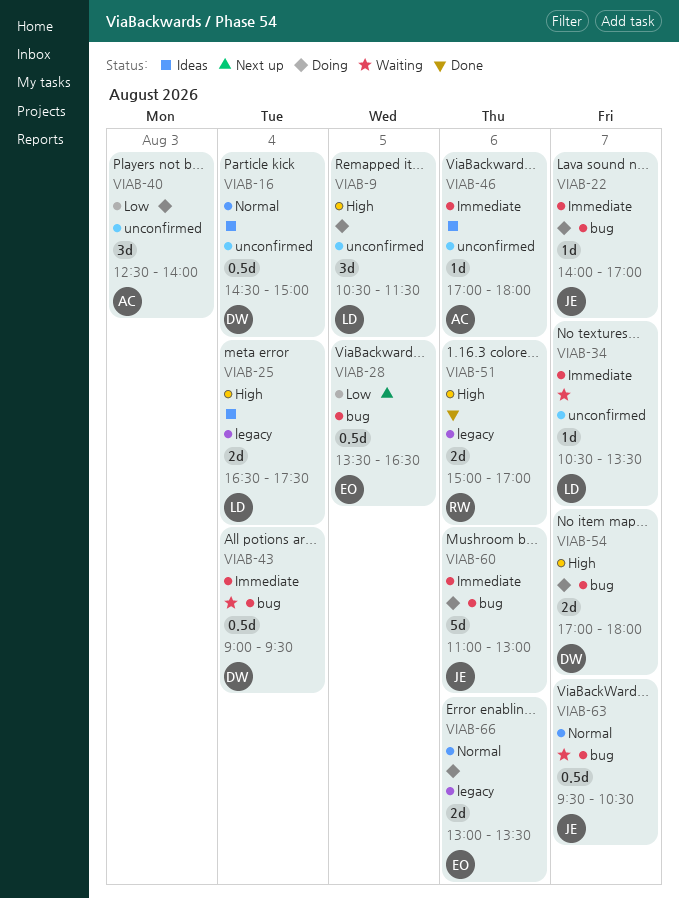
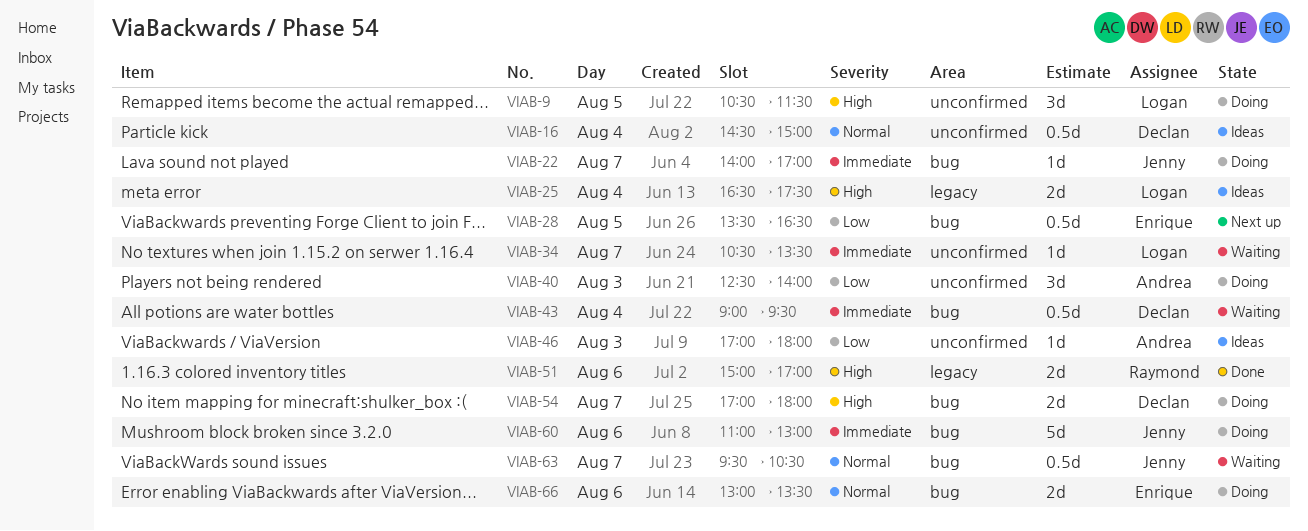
VIAB-46, priority: Immediate -> Low
VIAB-46, day: Aug 6 -> Aug 3
VIAB-66, label: legacy -> bug

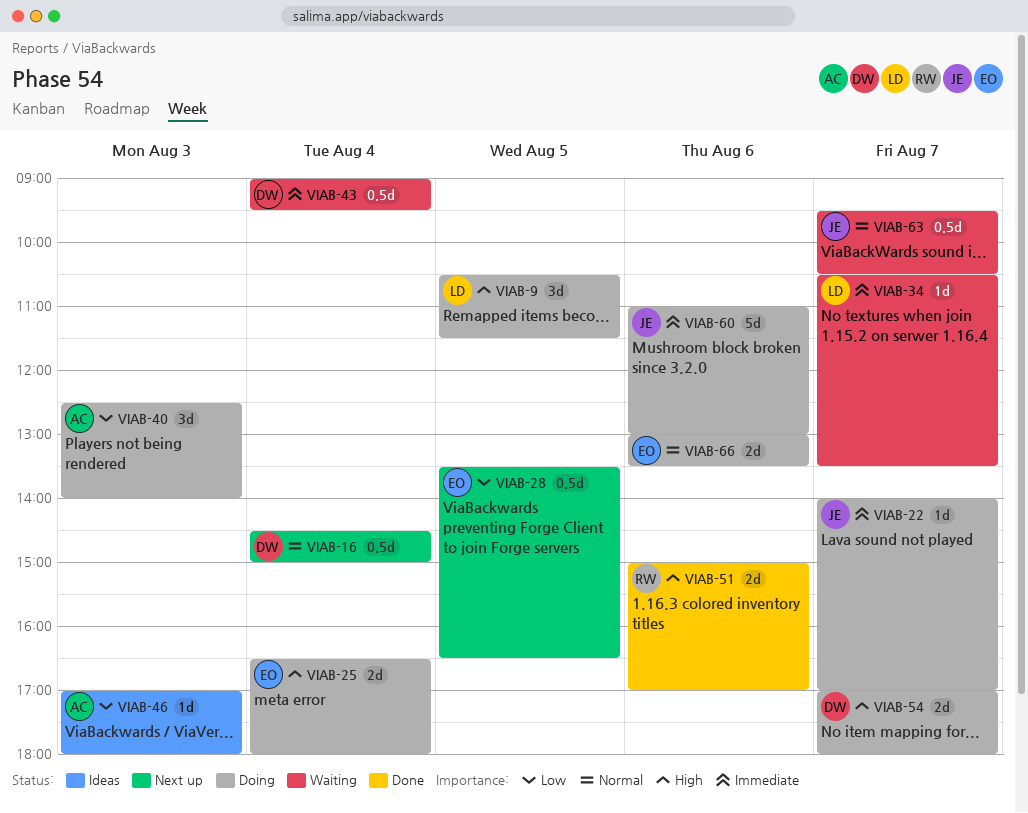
VIAB-16, status: Ideas -> Next up
VIAB-25, status: Ideas -> Doing
VIAB-25, owner: Logan -> Enrique
VIAB-25, ends: 17:30 -> 18:00

